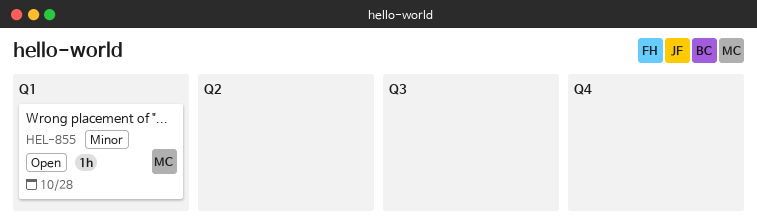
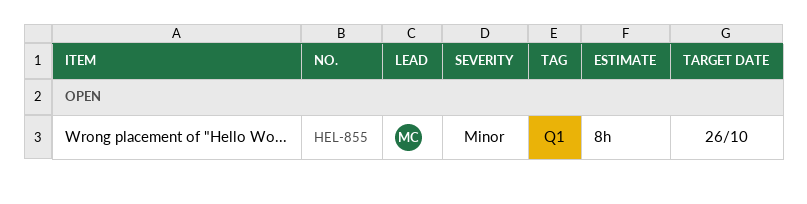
HEL-855, estimate: 1h -> 8h
HEL-855, due: Oct 28 -> Oct 26

